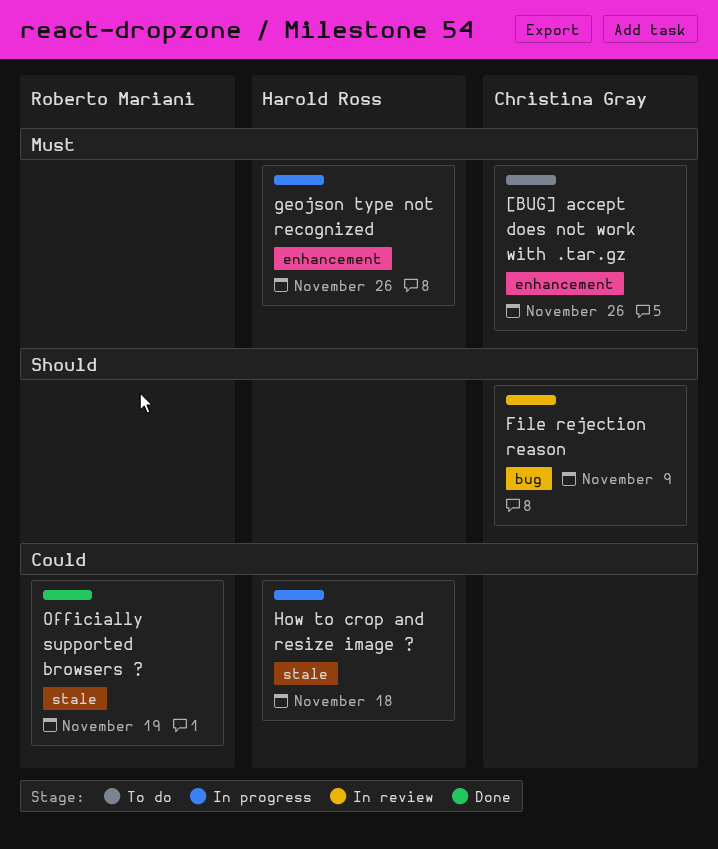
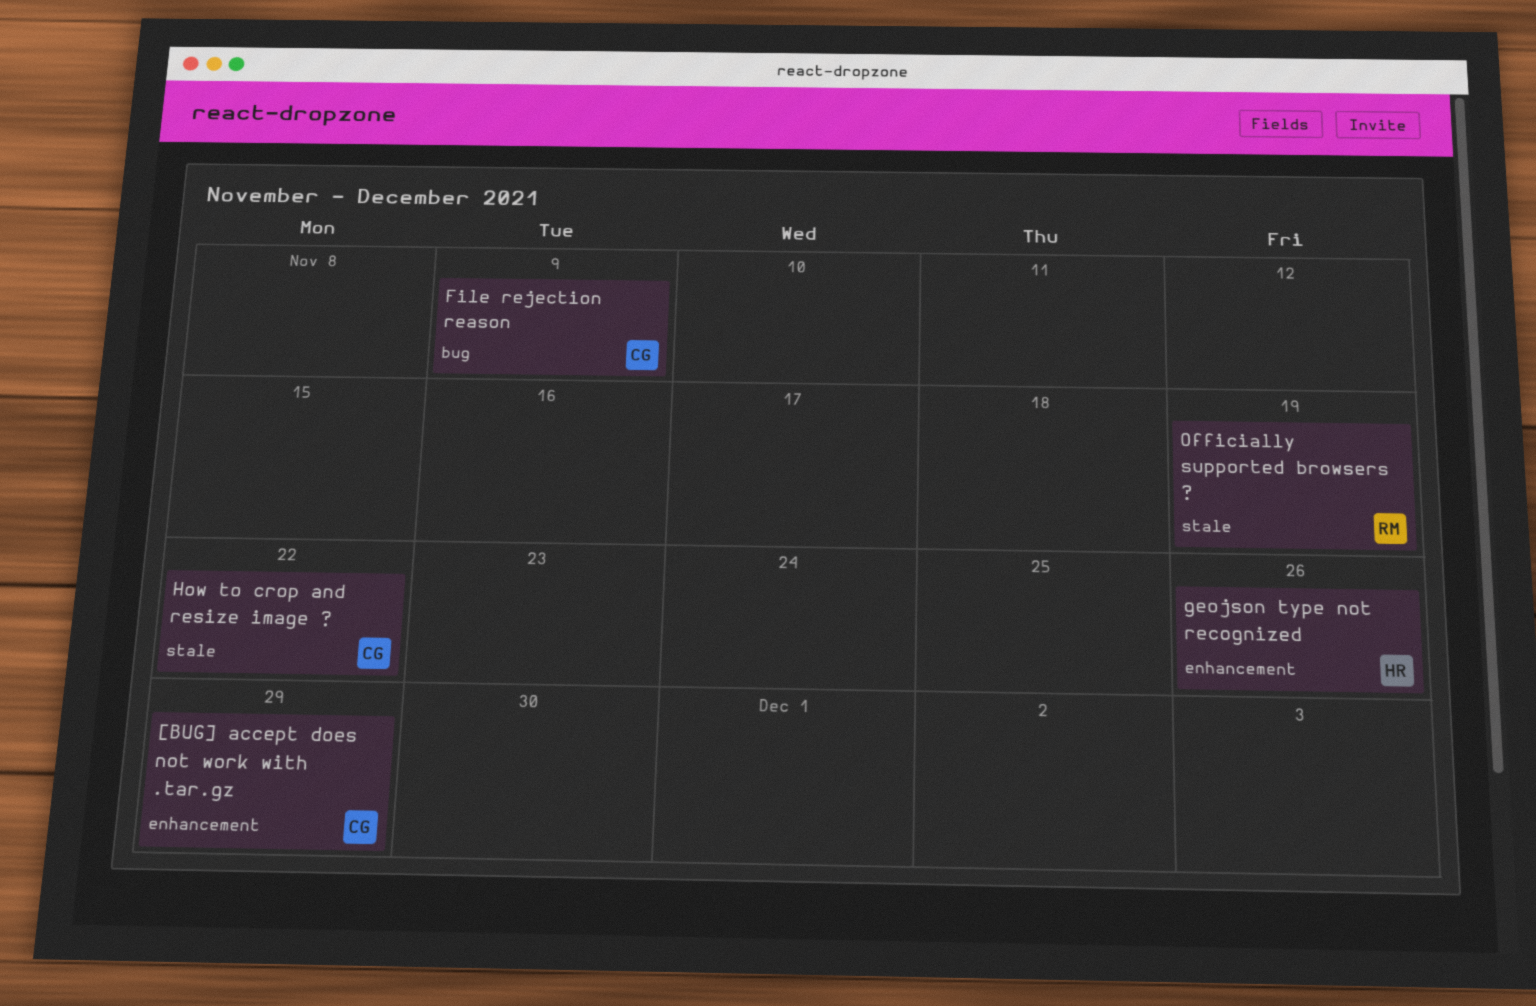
[BUG] accept does not work with .tar.gz, due: Nov 26 -> Nov 29
How to crop and resize image ?, owner: Harold Ross -> Christina Gray
How to crop and resize image ?, due: Nov 18 -> Nov 22

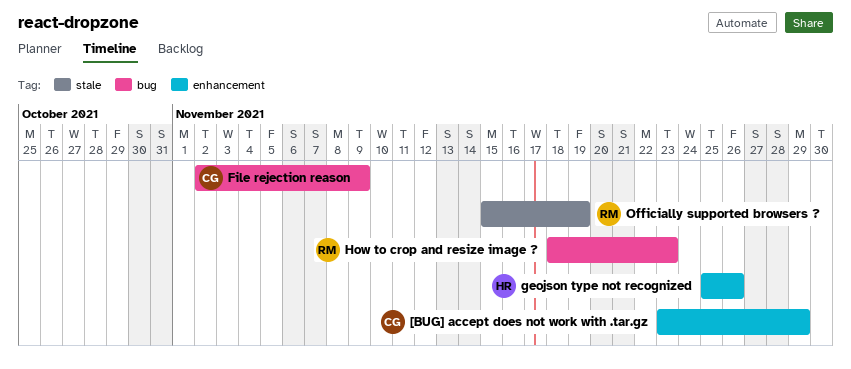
How to crop and resize image ?, owner: CG -> RM
How to crop and resize image ?, label: stale -> bug
How to crop and resize image ?, due: Nov 22 -> Nov 23

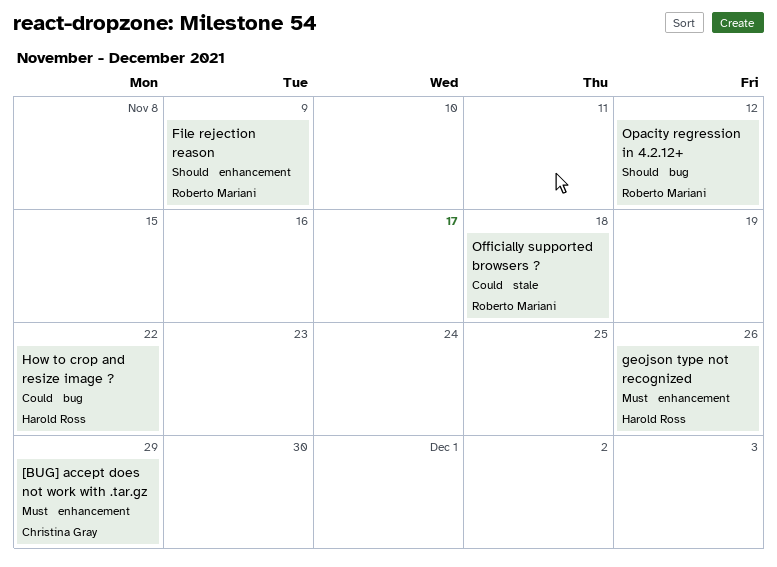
File rejection reason, owner: Christina Gray -> Roberto Mariani
File rejection reason, label: bug -> enhancement
How to crop and resize image ?, owner: Roberto Mariani -> Harold Ross
How to crop and resize image ?, due: Nov 23 -> Nov 22
Officially supported browsers ?, due: Nov 19 -> Nov 18
Opacity regression in 4.2.12+: none -> present

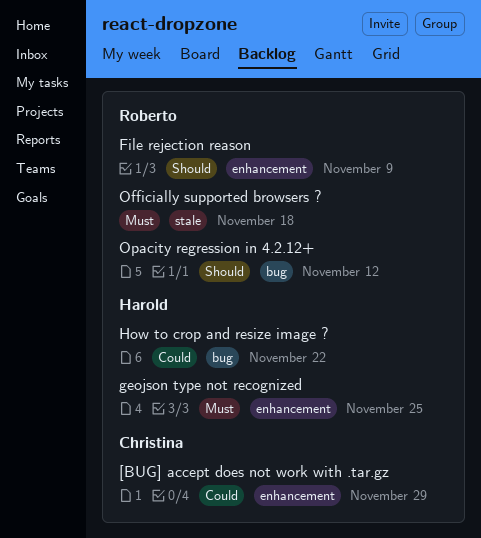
[BUG] accept does not work with .tar.gz, priority: Must -> Could
geojson type not recognized, due: Nov 26 -> Nov 25
Officially supported browsers ?, priority: Could -> Must

